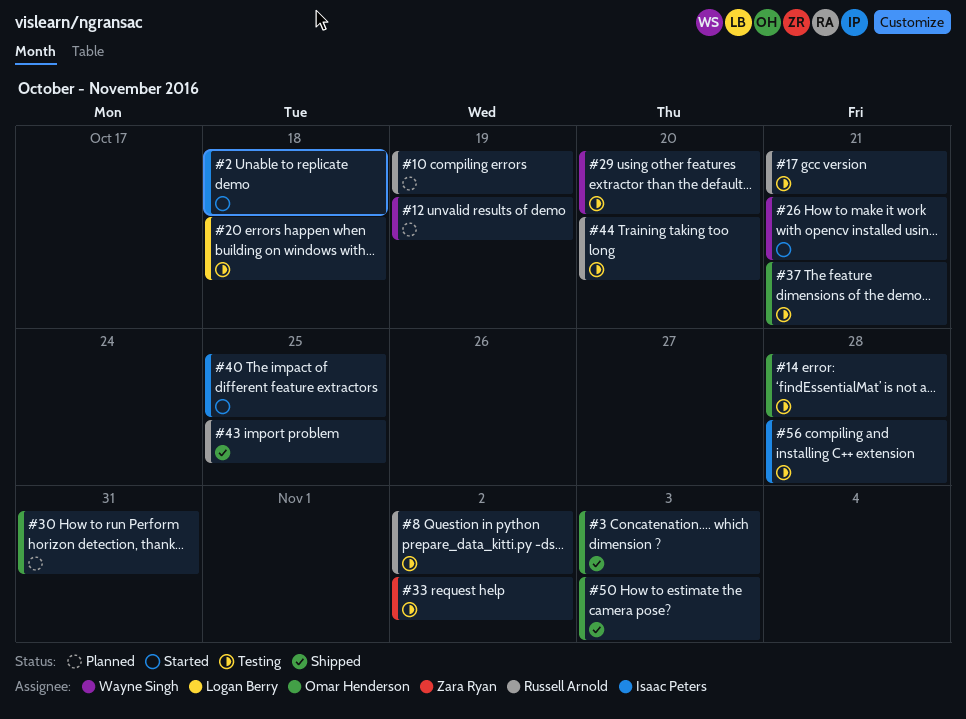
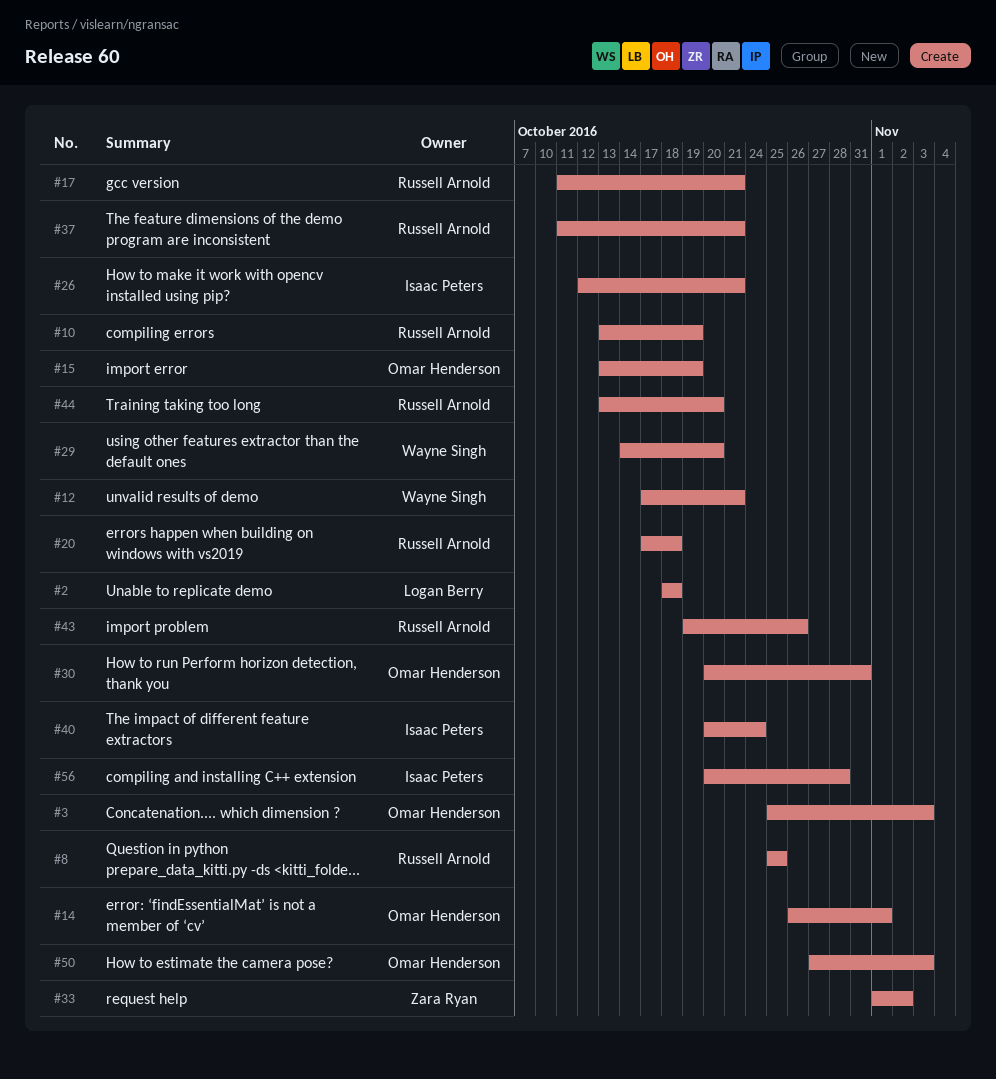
#2, owner: Isaac Peters -> Logan Berry
#8, due: Nov 2 -> Oct 25
#12, due: Oct 19 -> Oct 21
#14, due: Oct 28 -> Nov 1
#15: none -> present
#20, owner: Logan Berry -> Russell Arnold
#26, owner: Wayne Singh -> Isaac Peters
#37, owner: Omar Henderson -> Russell Arnold
#40, due: Oct 25 -> Oct 24
#43, due: Oct 25 -> Oct 26

